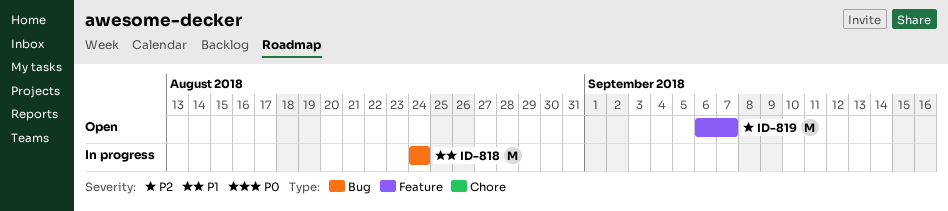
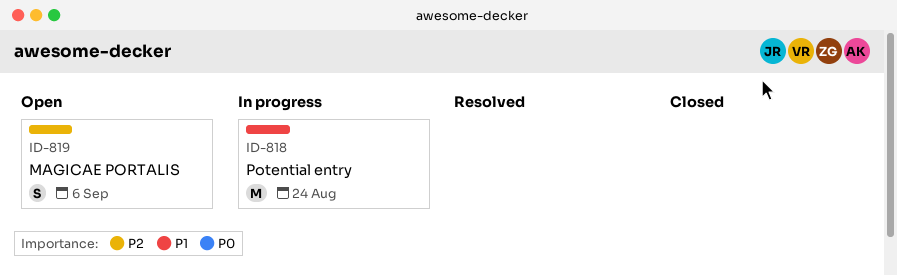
ID-819, estimate: M -> S
ID-819, due: Sep 7 -> Sep 6

